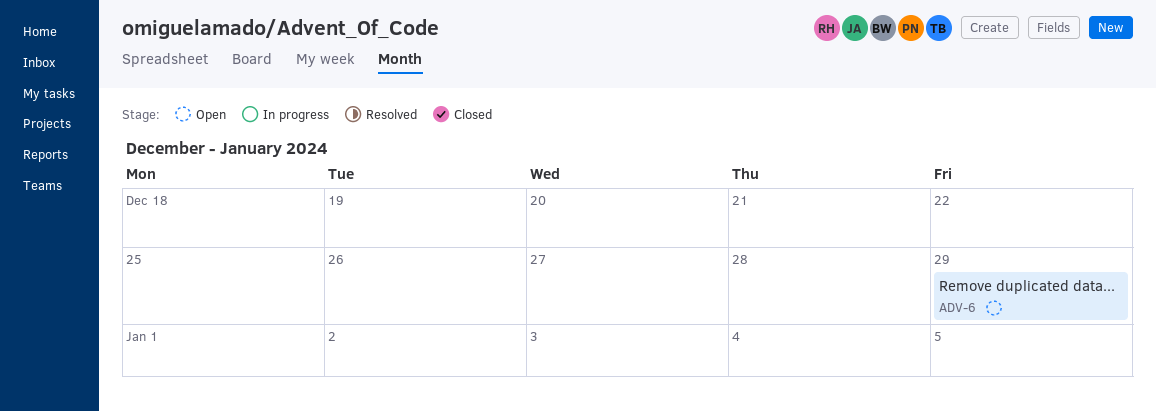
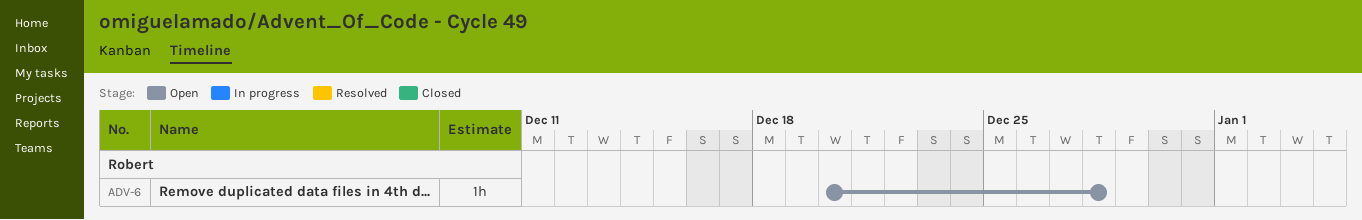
ADV-6, due: Dec 29 -> Dec 28

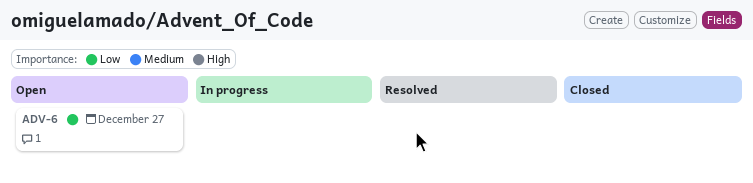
ADV-6, due: Dec 28 -> Dec 27

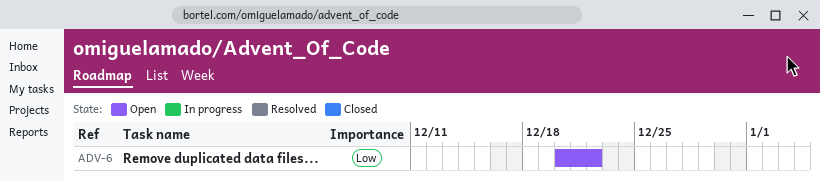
ADV-6, due: Dec 27 -> Dec 22

